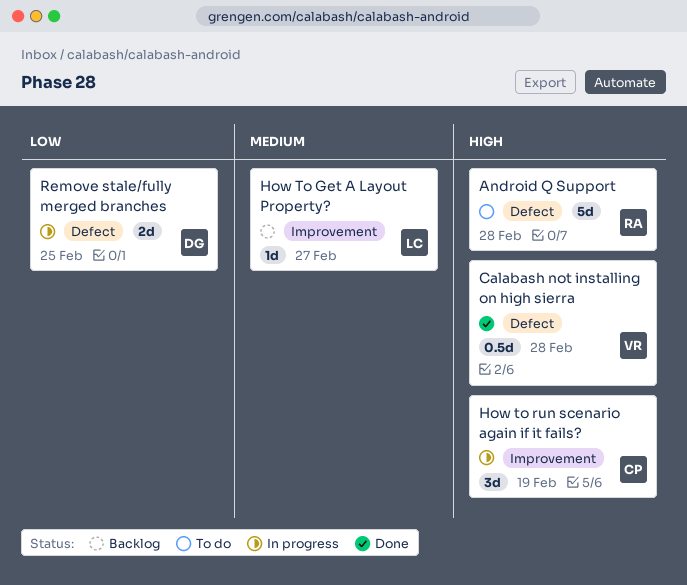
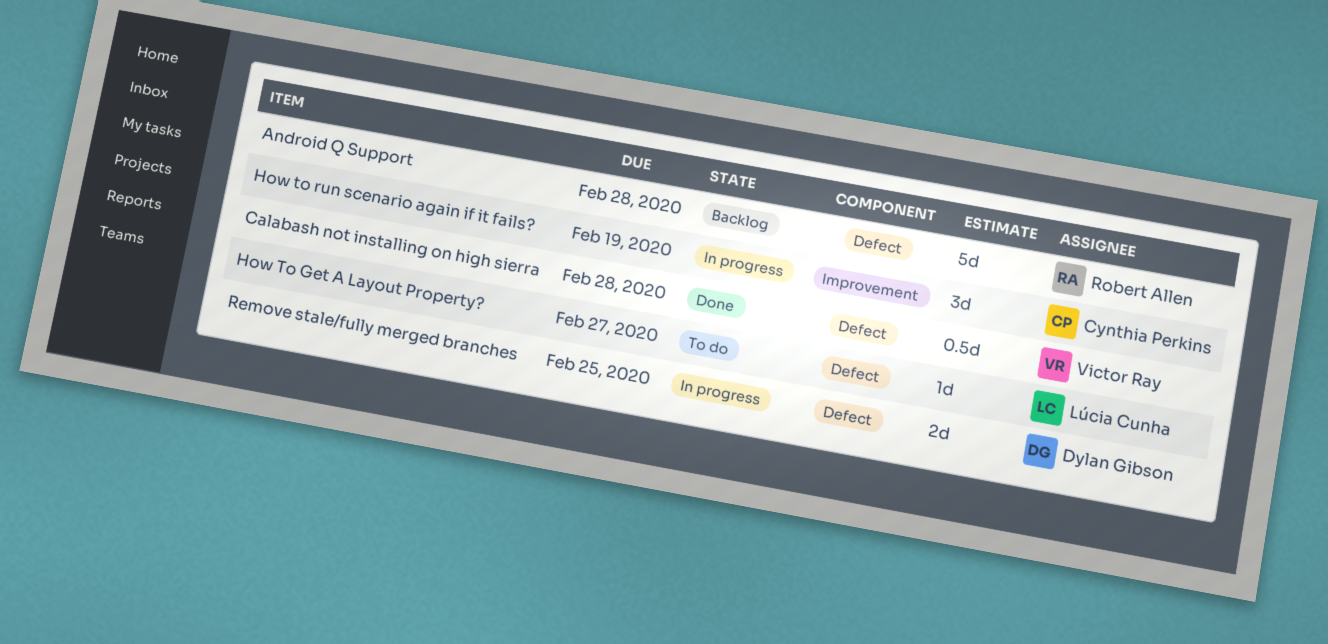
Android Q Support, status: To do -> Backlog
How To Get A Layout Property?, status: Backlog -> To do
How To Get A Layout Property?, label: Improvement -> Defect

